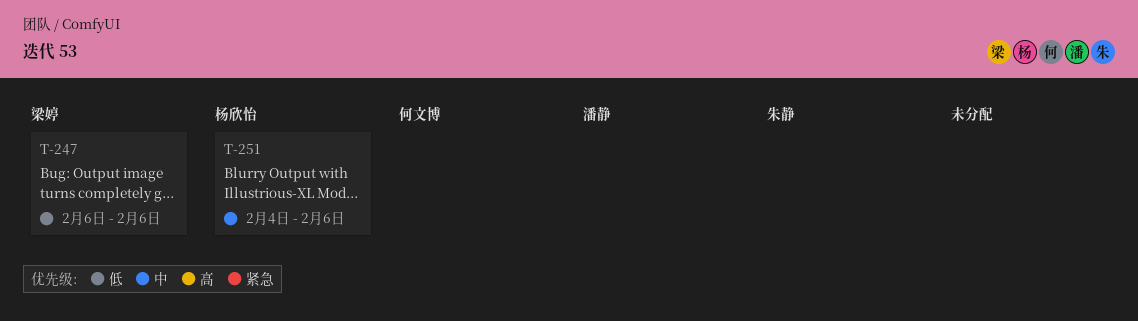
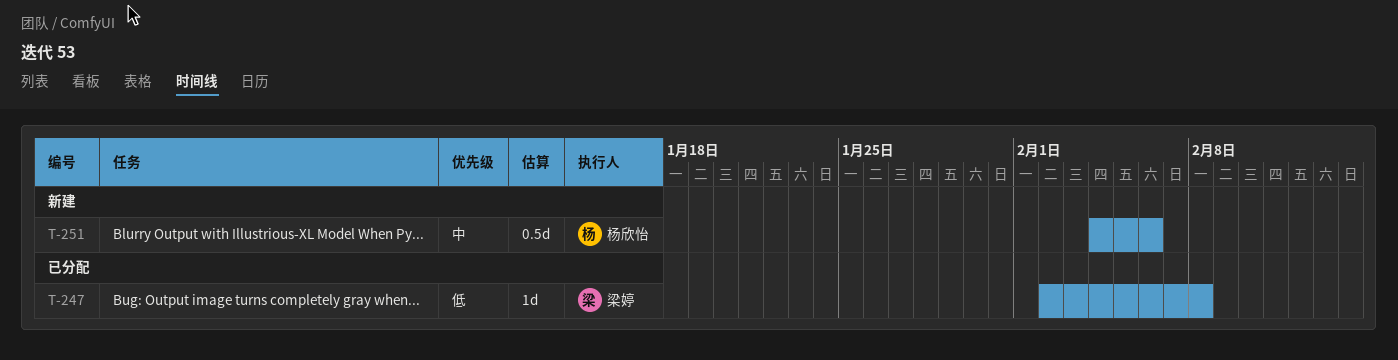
T-247, start: Feb 6 -> Feb 2
T-247, due: Feb 6 -> Feb 8

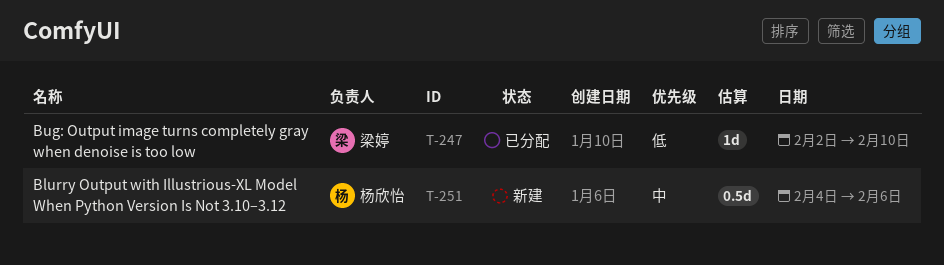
T-247, due: Feb 8 -> Feb 10

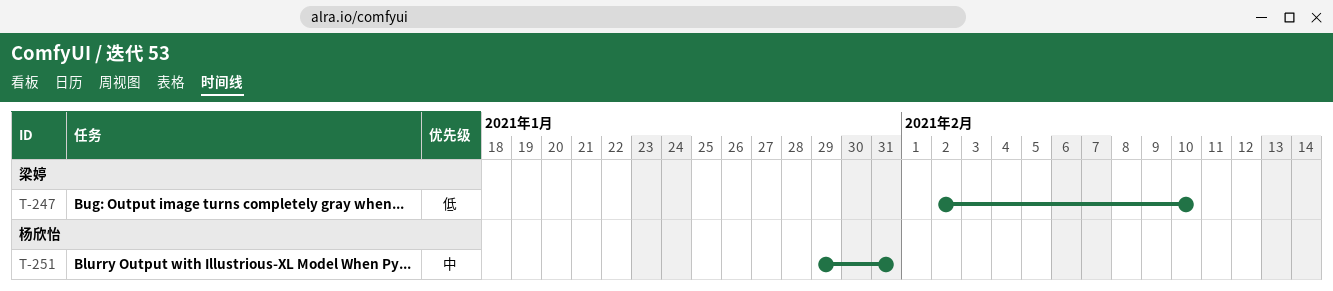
T-251, start: Feb 4 -> Jan 29
T-251, due: Feb 6 -> Jan 31

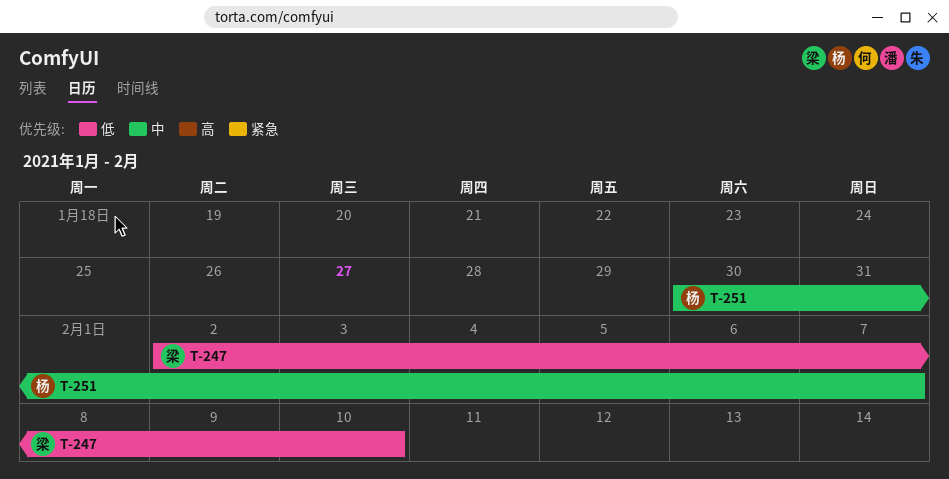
T-251, start: Jan 29 -> Jan 30
T-251, due: Jan 31 -> Feb 7

